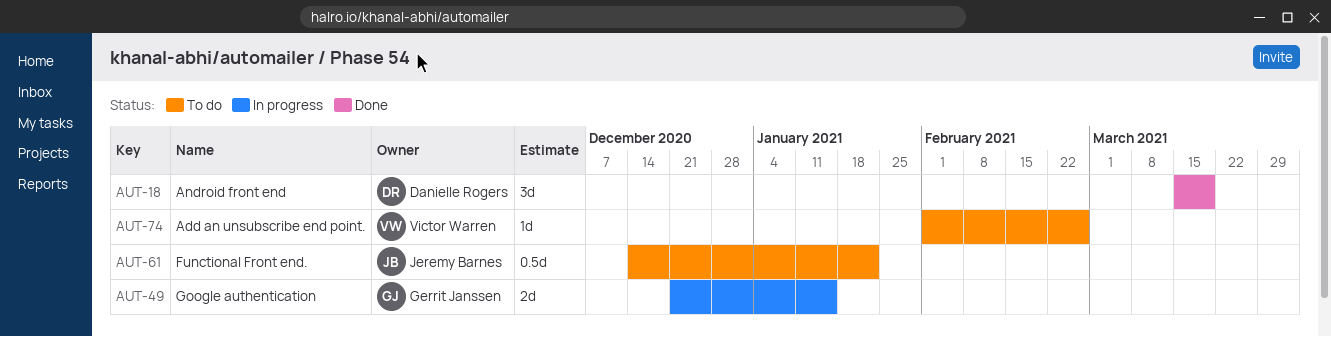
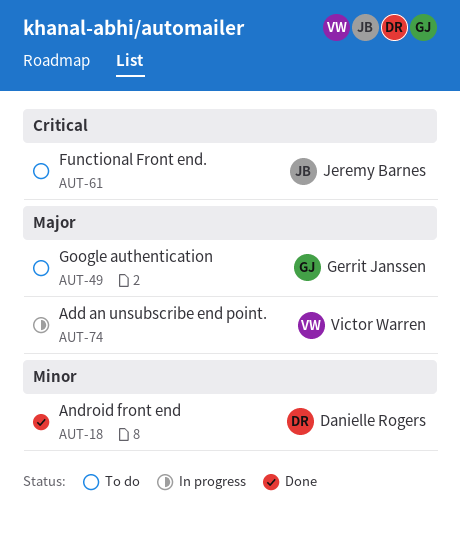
AUT-49, status: In progress -> To do
AUT-74, status: To do -> In progress

